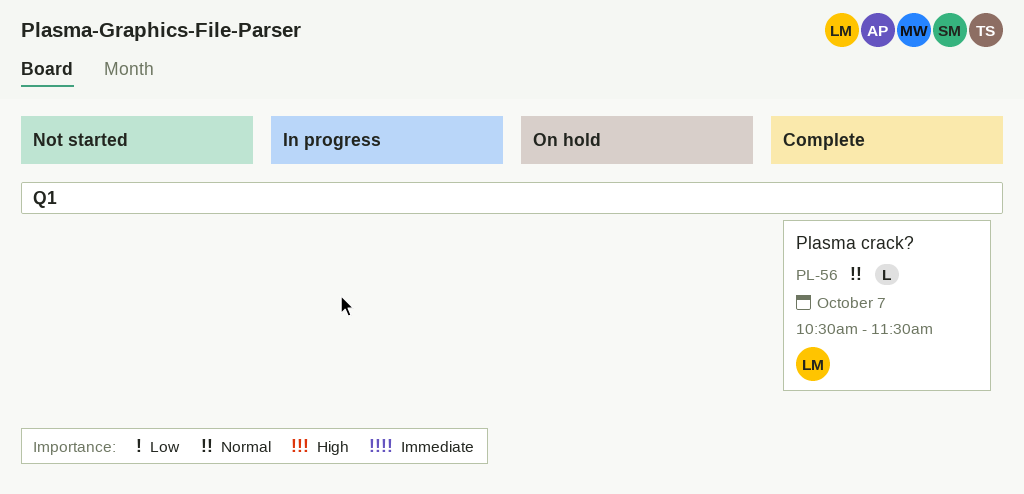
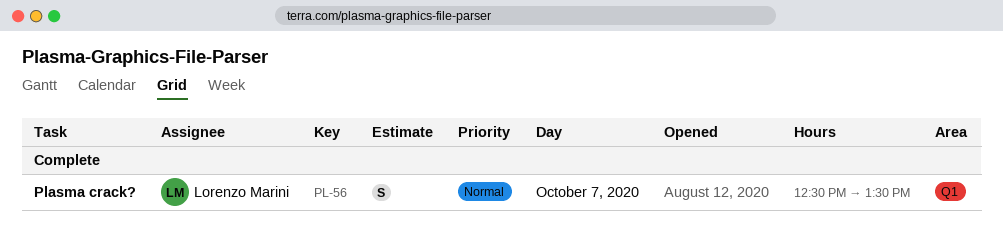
PL-56, estimate: L -> S
PL-56, begins: 10:30 -> 12:30
PL-56, ends: 11:30 -> 13:30

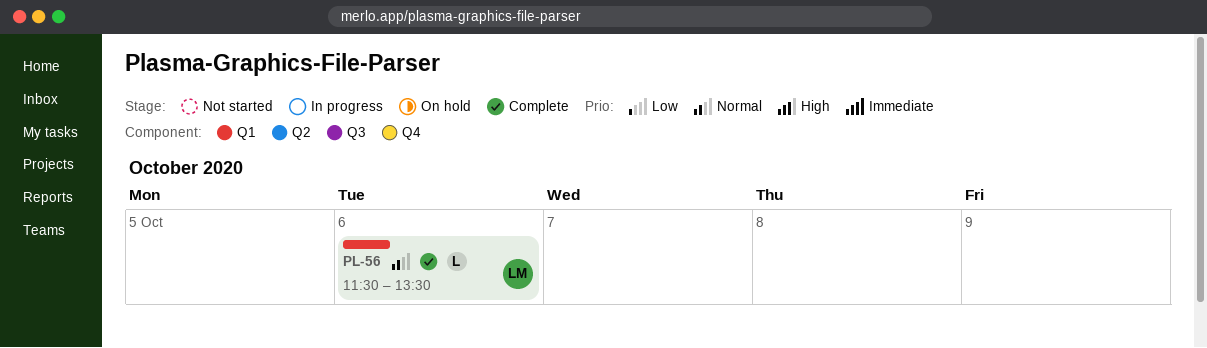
PL-56, estimate: S -> L
PL-56, day: Oct 7 -> Oct 6
PL-56, begins: 12:30 -> 11:30

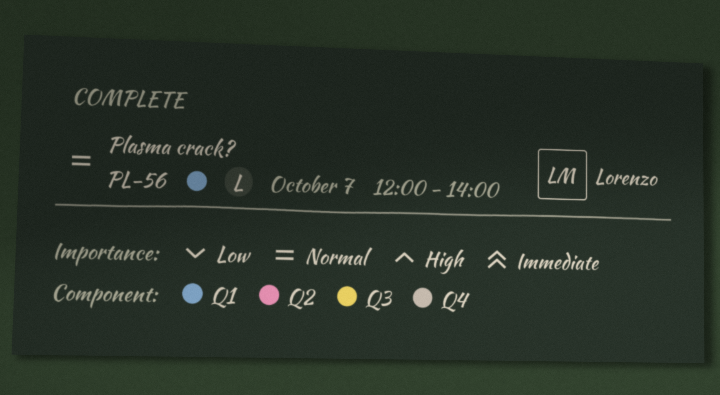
PL-56, day: Oct 6 -> Oct 7
PL-56, begins: 11:30 -> 12:00
PL-56, ends: 13:30 -> 14:00

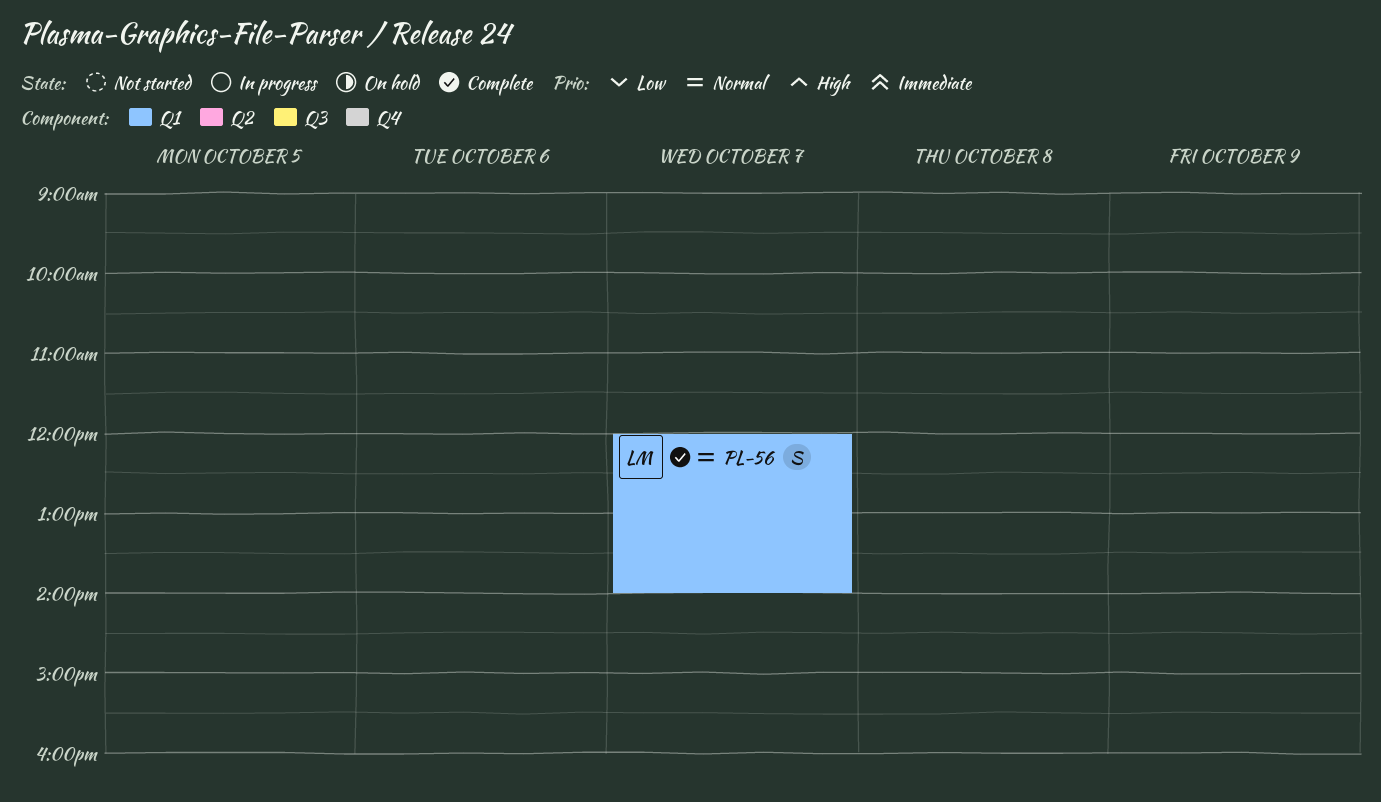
PL-56, estimate: L -> S

